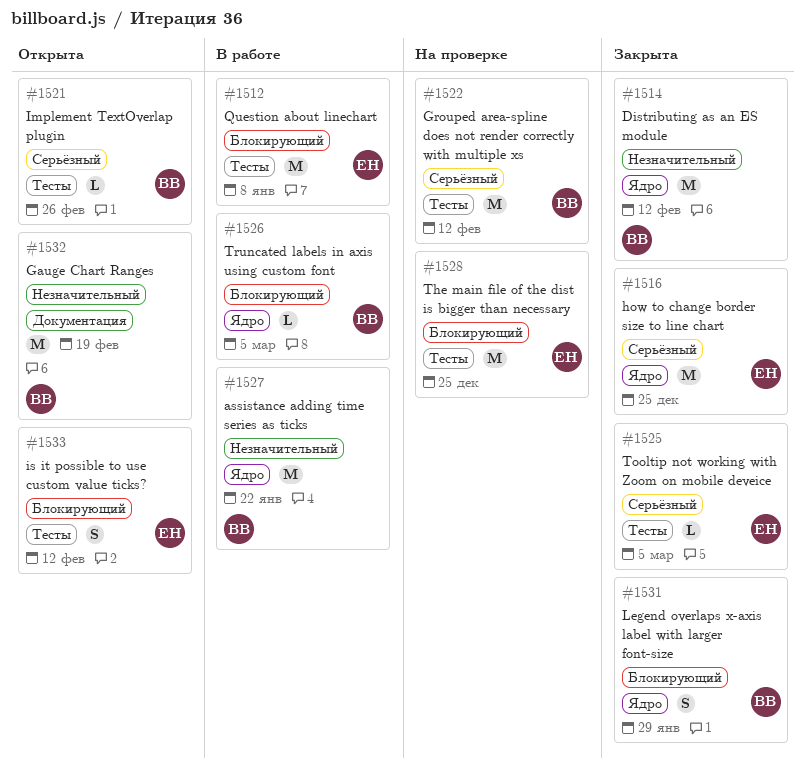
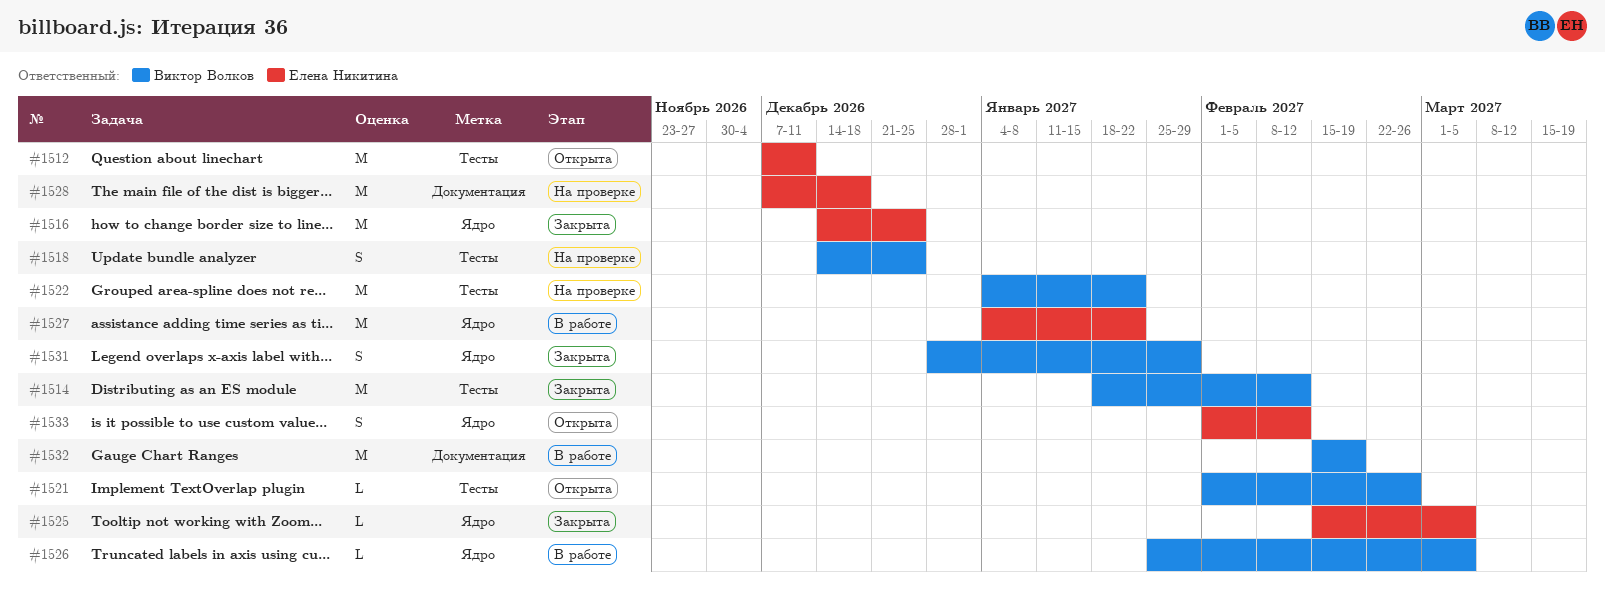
#1512, status: В работе -> Открыта
#1512, due: Jan 8 -> Dec 11
#1514, label: Ядро -> Тесты
#1518: none -> present
#1522, due: Feb 12 -> Jan 22
#1525, label: Тесты -> Ядро
#1527, owner: Виктор Волков -> Елена Никитина
#1528, label: Тесты -> Документация
#1528, due: Dec 25 -> Dec 18
#1532, status: Открыта -> В работе
#1533, label: Тесты -> Ядро

